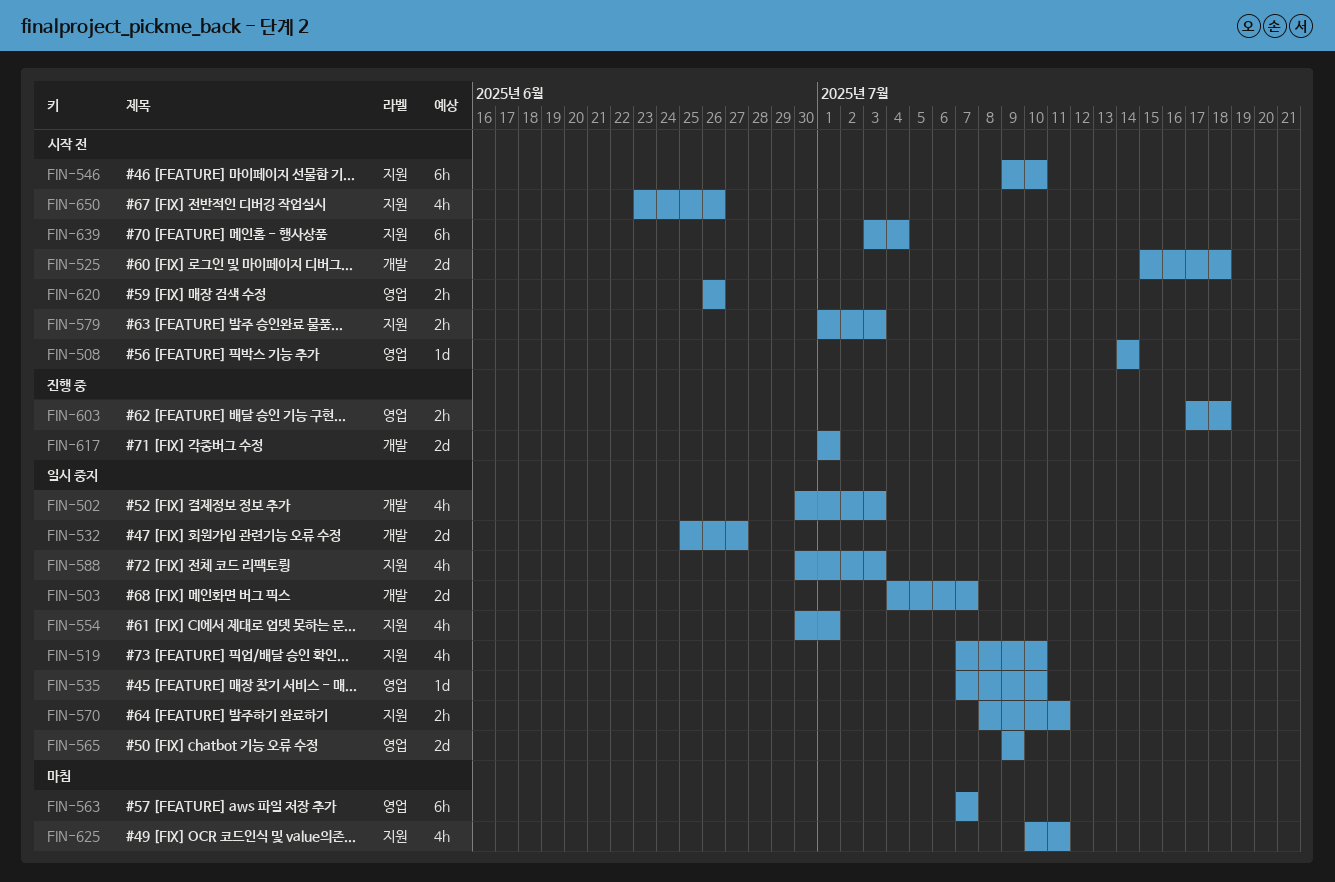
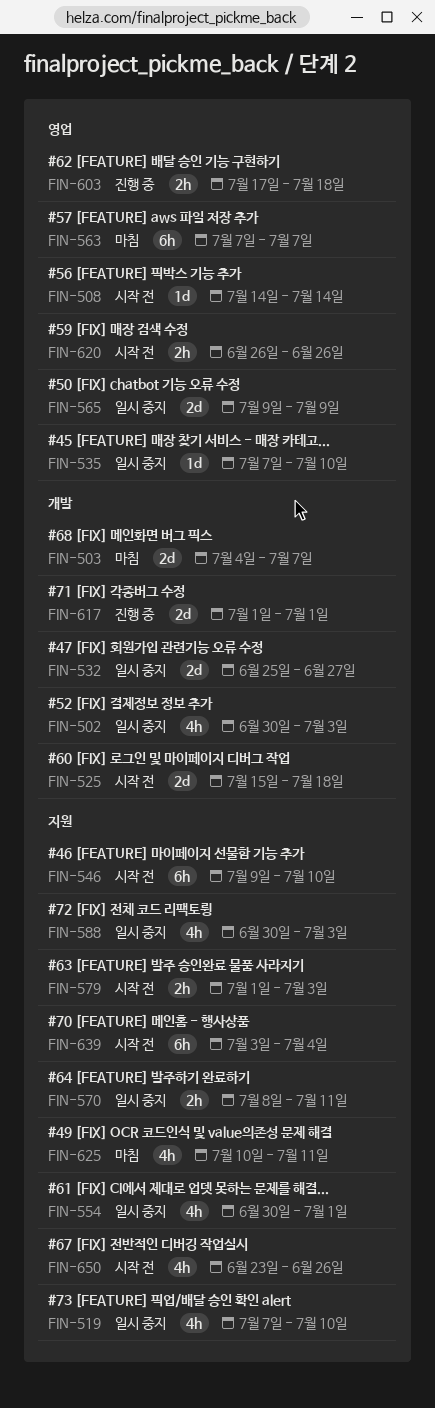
FIN-503, status: 일시 중지 -> 마침

